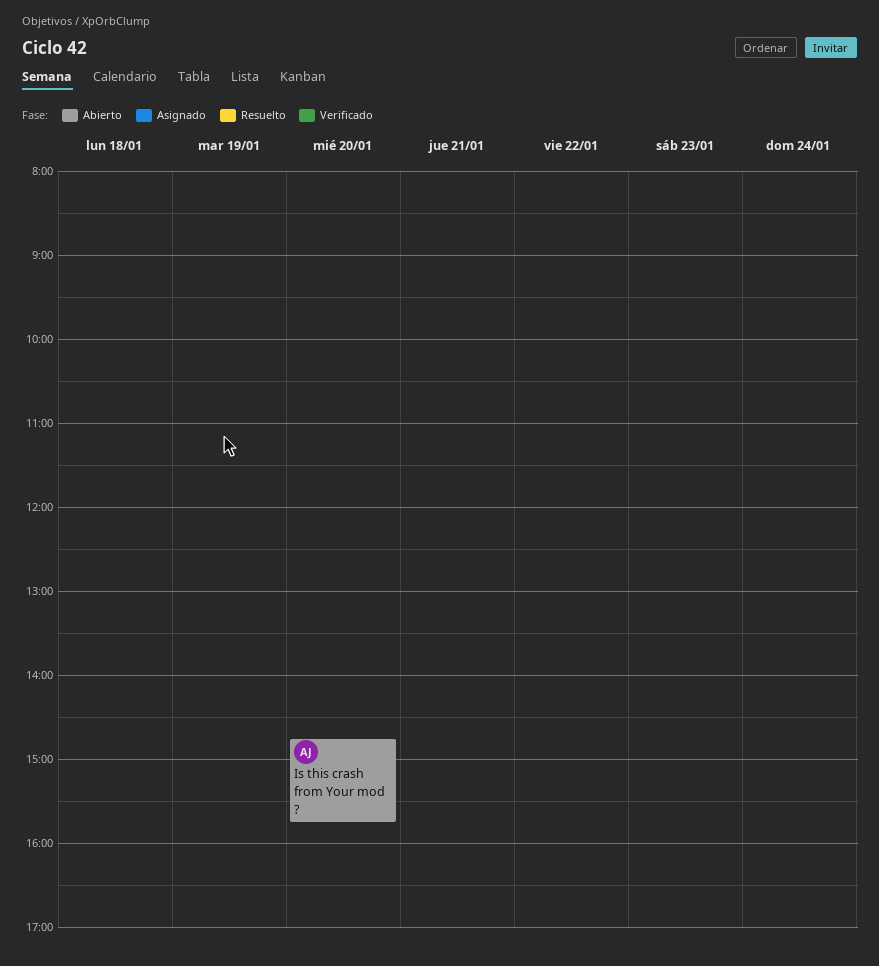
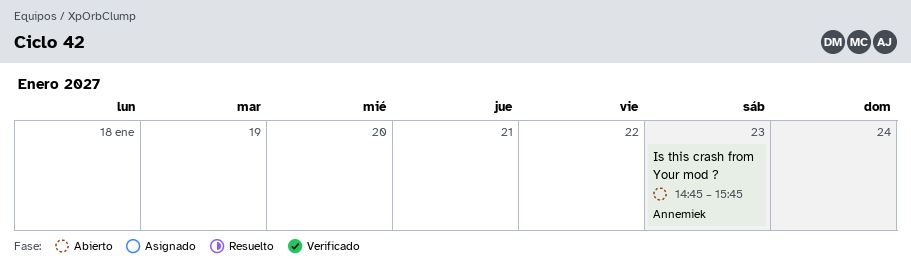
Is this crash from Your mod ?, day: Jan 20 -> Jan 23

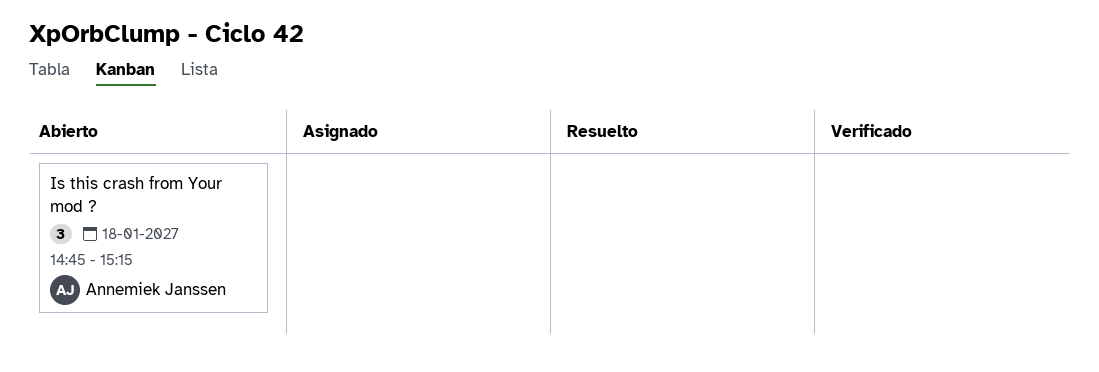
Is this crash from Your mod ?, day: Jan 23 -> Jan 18
Is this crash from Your mod ?, ends: 15:45 -> 15:15

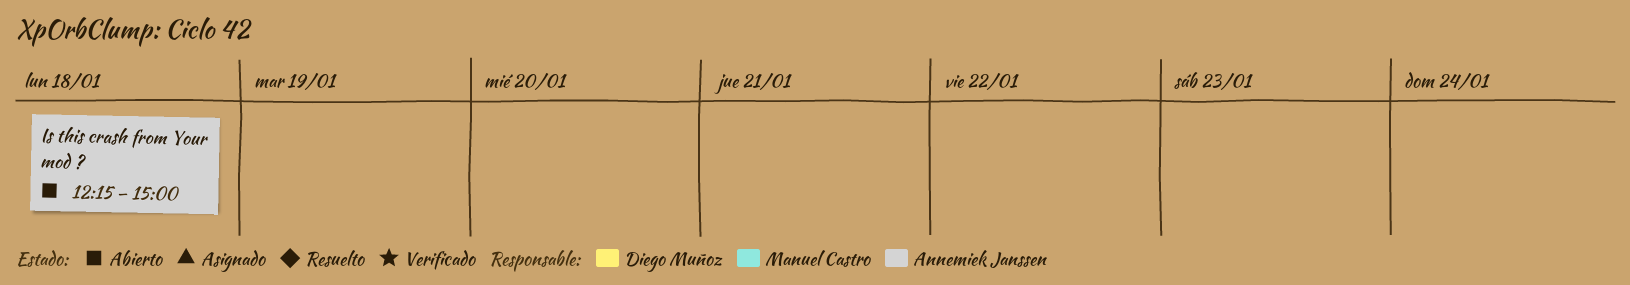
Is this crash from Your mod ?, begins: 14:45 -> 12:15
Is this crash from Your mod ?, ends: 15:15 -> 15:00

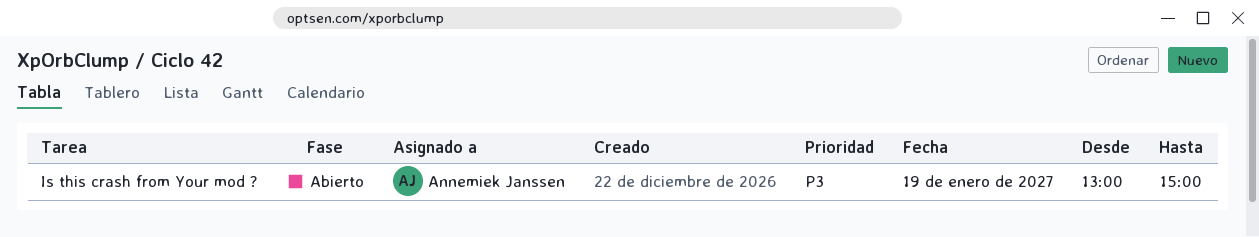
Is this crash from Your mod ?, day: Jan 18 -> Jan 19
Is this crash from Your mod ?, begins: 12:15 -> 13:00

